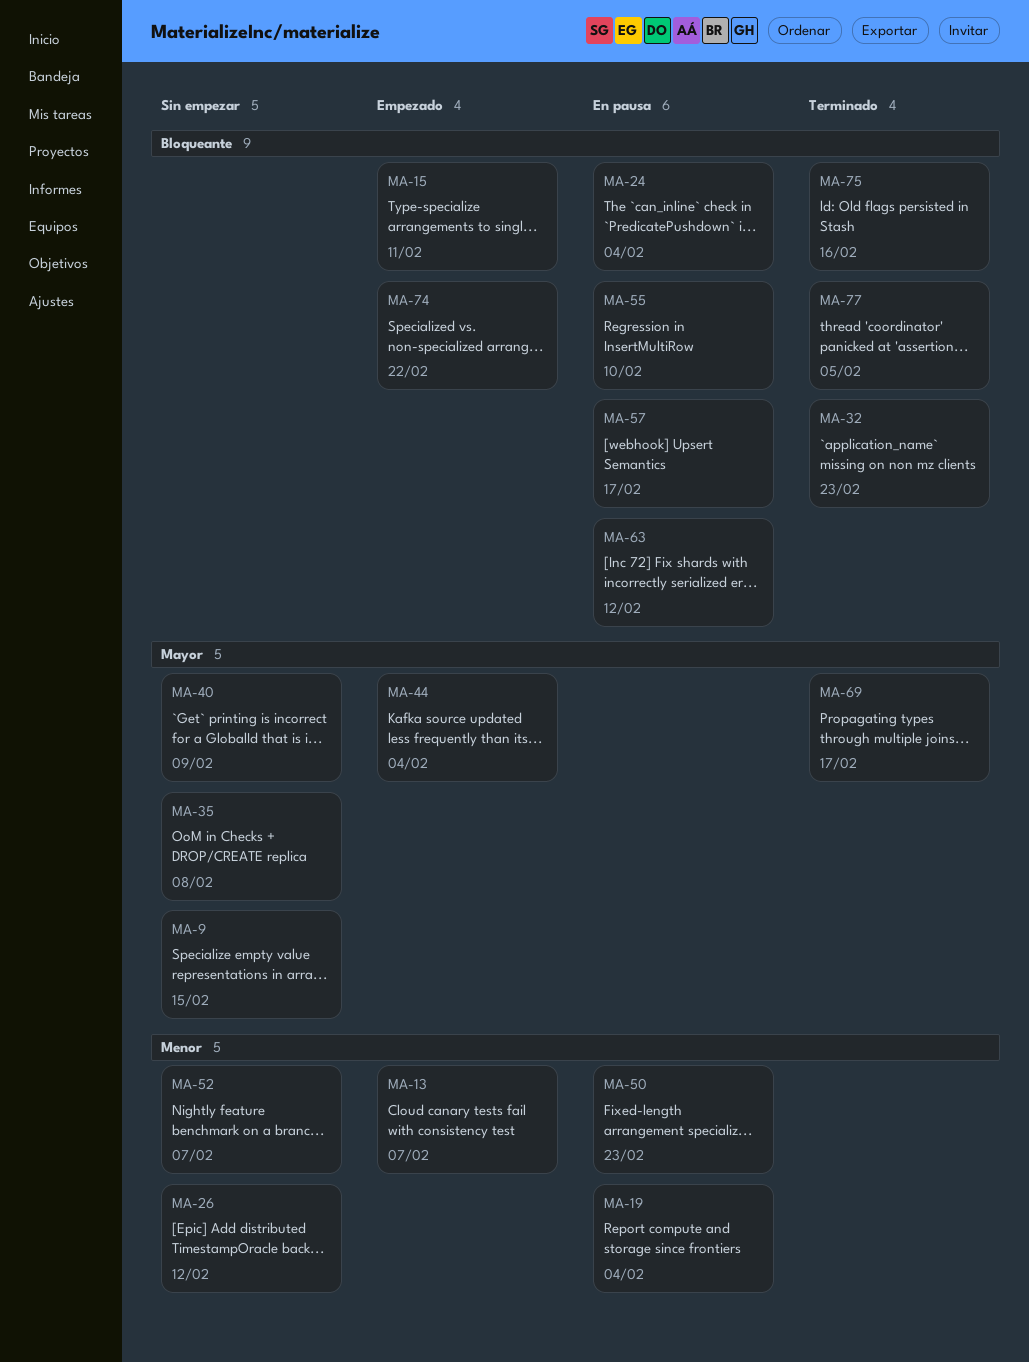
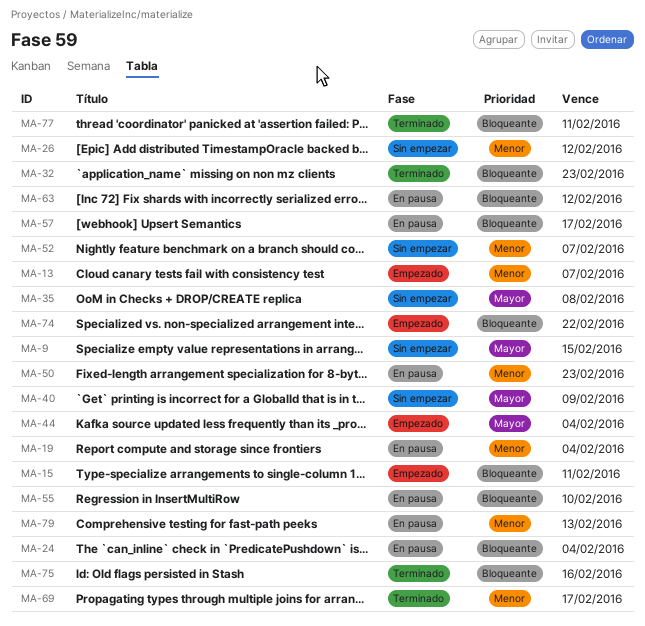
MA-69, priority: Mayor -> Menor
MA-77, due: Feb 5 -> Feb 11
MA-79: none -> present

